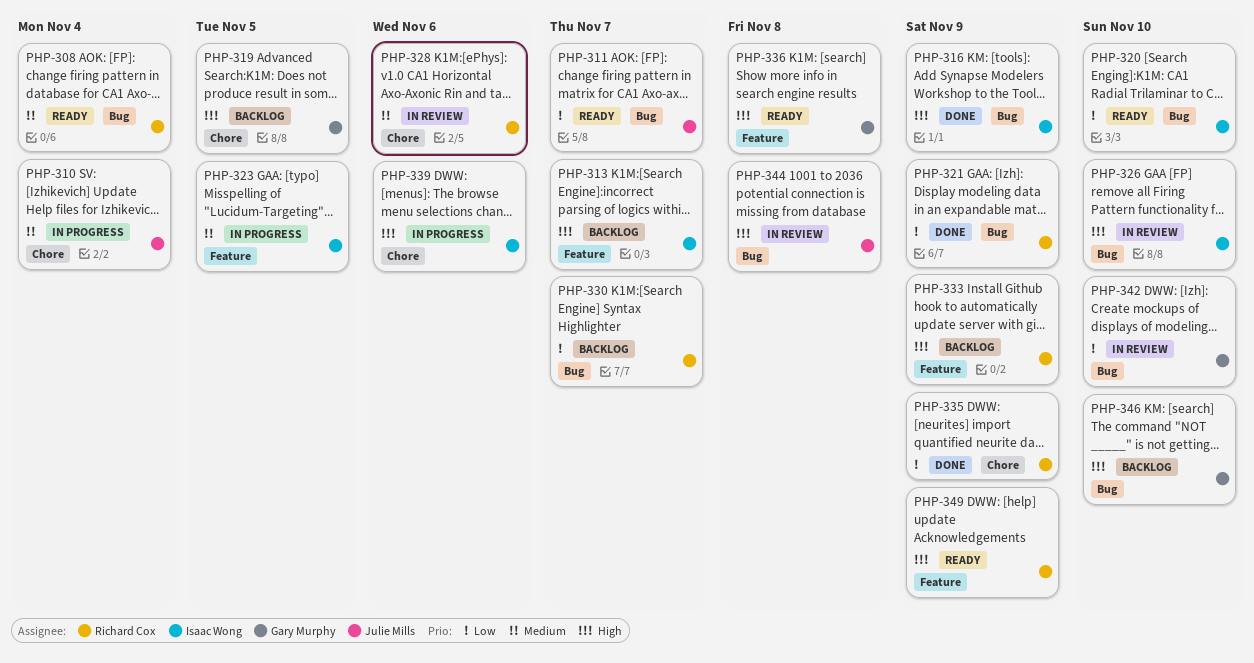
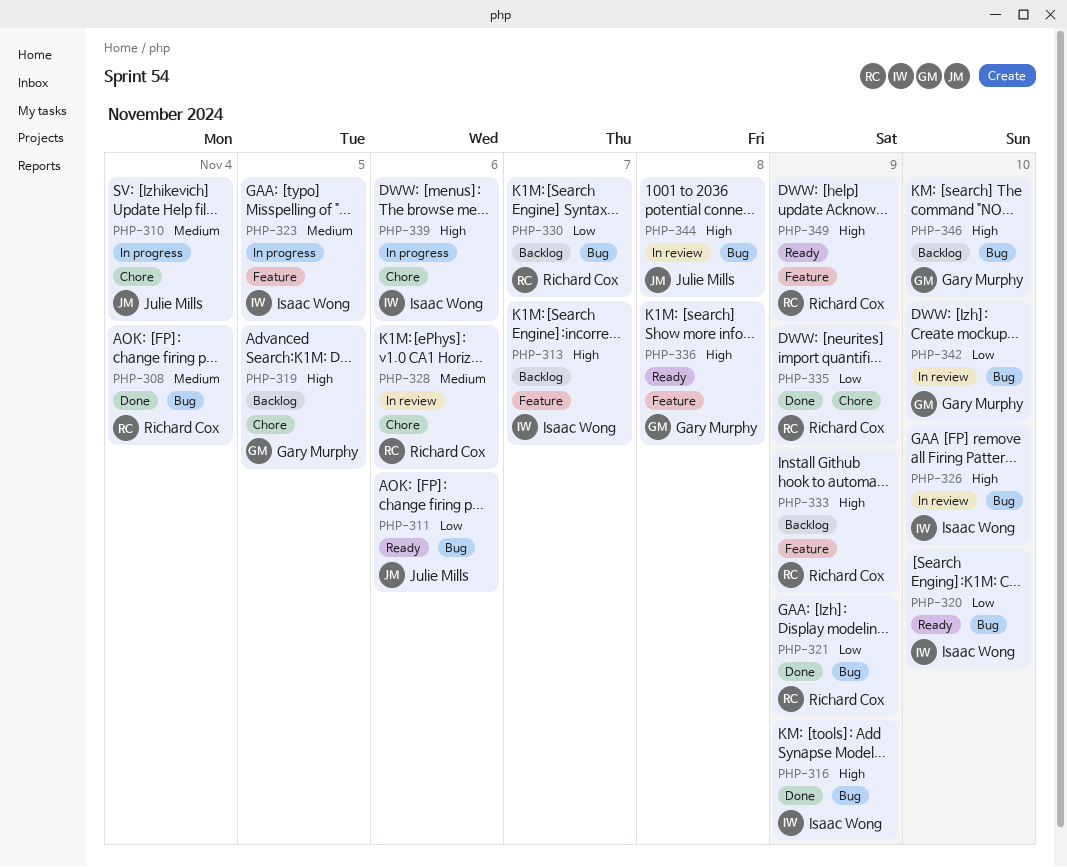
PHP-308, status: Ready -> Done
PHP-311, due: Nov 7 -> Nov 6

